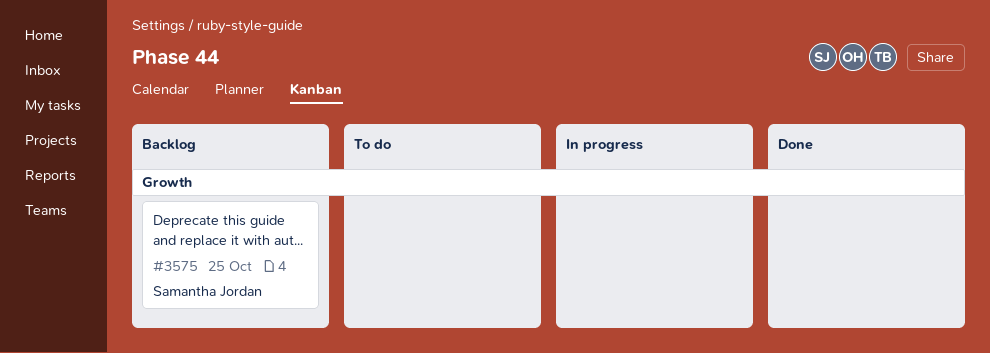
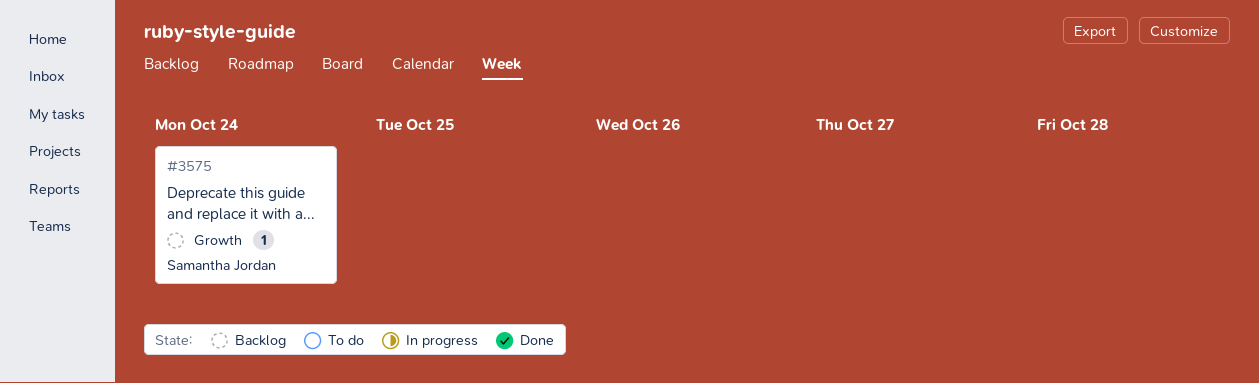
#3575, due: Oct 25 -> Oct 24

